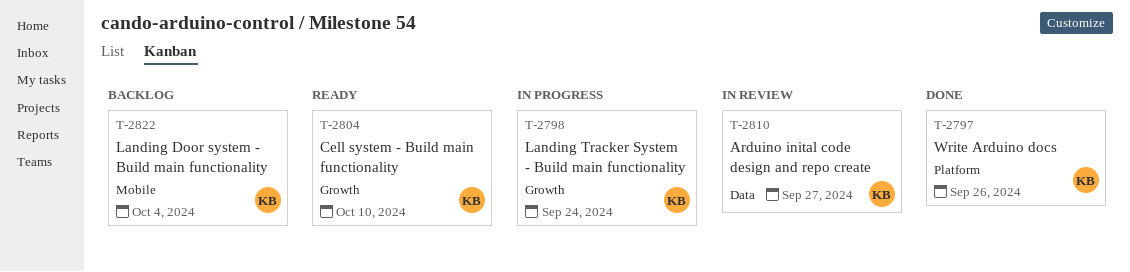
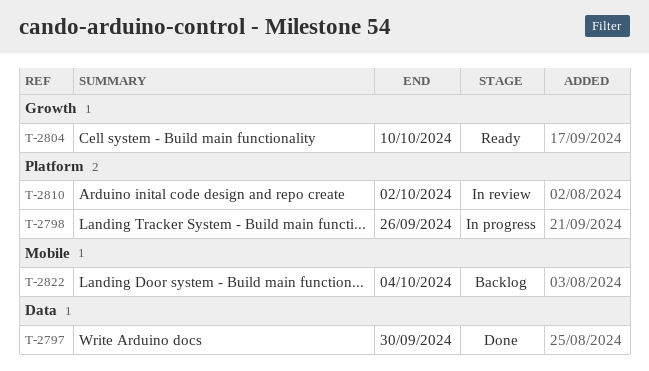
T-2797, label: Platform -> Data
T-2797, due: Sep 26 -> Sep 30
T-2798, label: Growth -> Platform
T-2798, due: Sep 24 -> Sep 26
T-2810, label: Data -> Platform
T-2810, due: Sep 27 -> Oct 2

